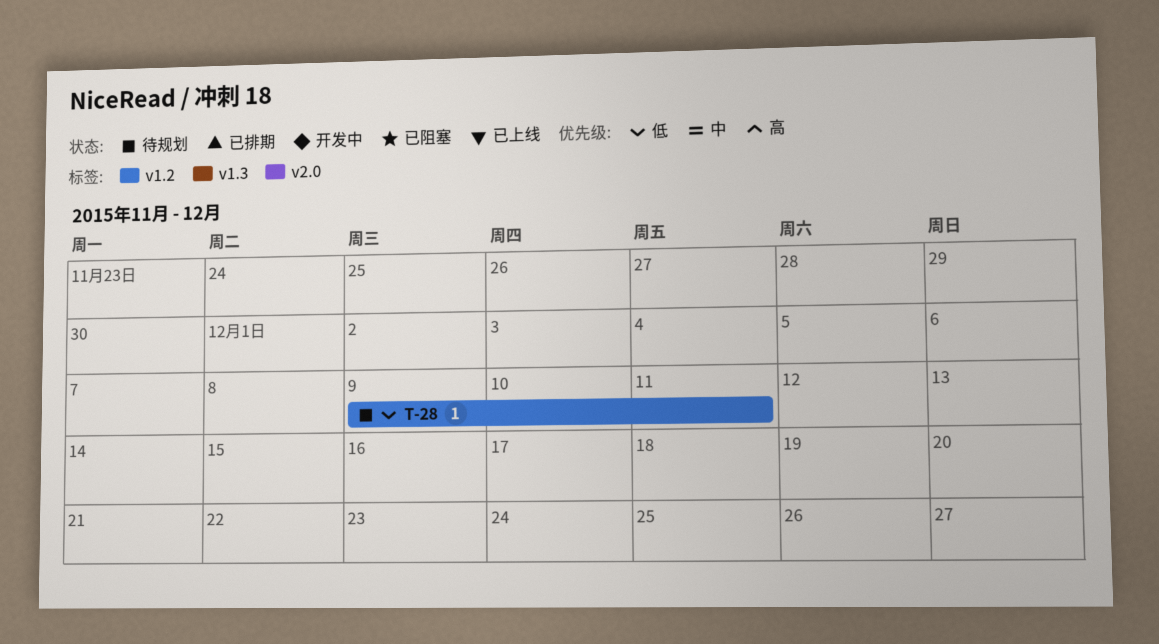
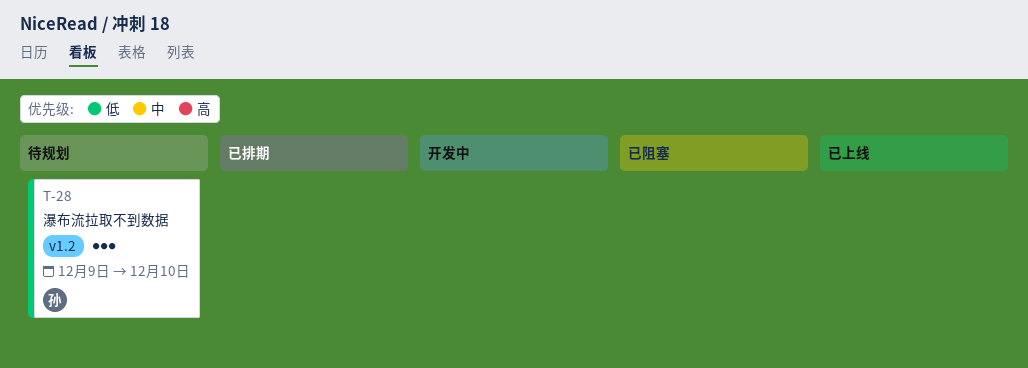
T-28, estimate: 1 -> 3
T-28, due: Dec 11 -> Dec 10

